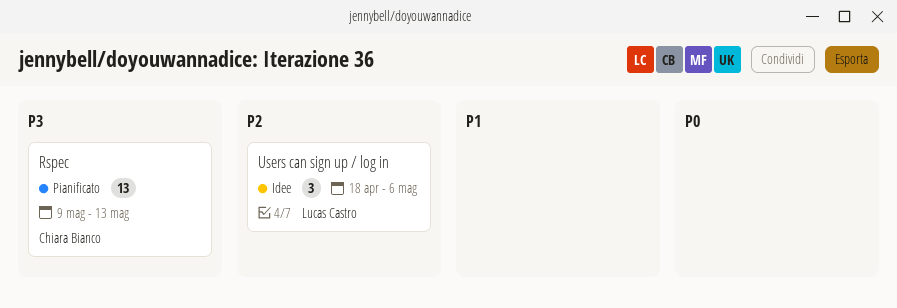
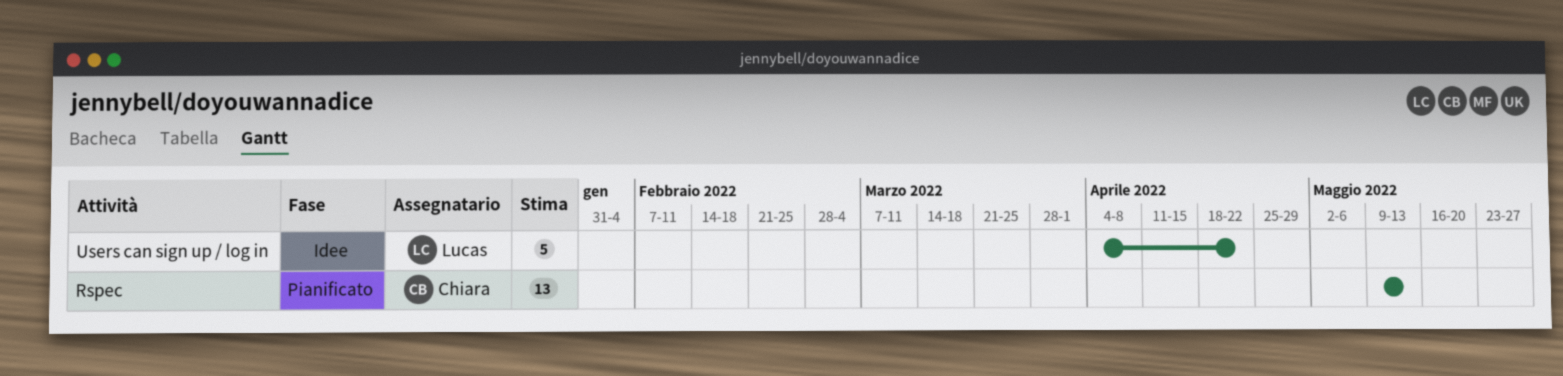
Users can sign up / log in, estimate: 3 -> 5
Users can sign up / log in, start: Apr 18 -> Apr 4
Users can sign up / log in, due: May 6 -> Apr 22

